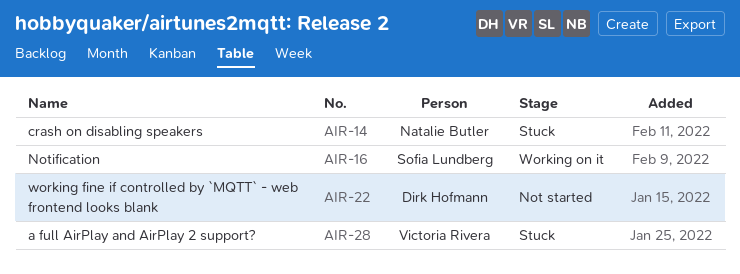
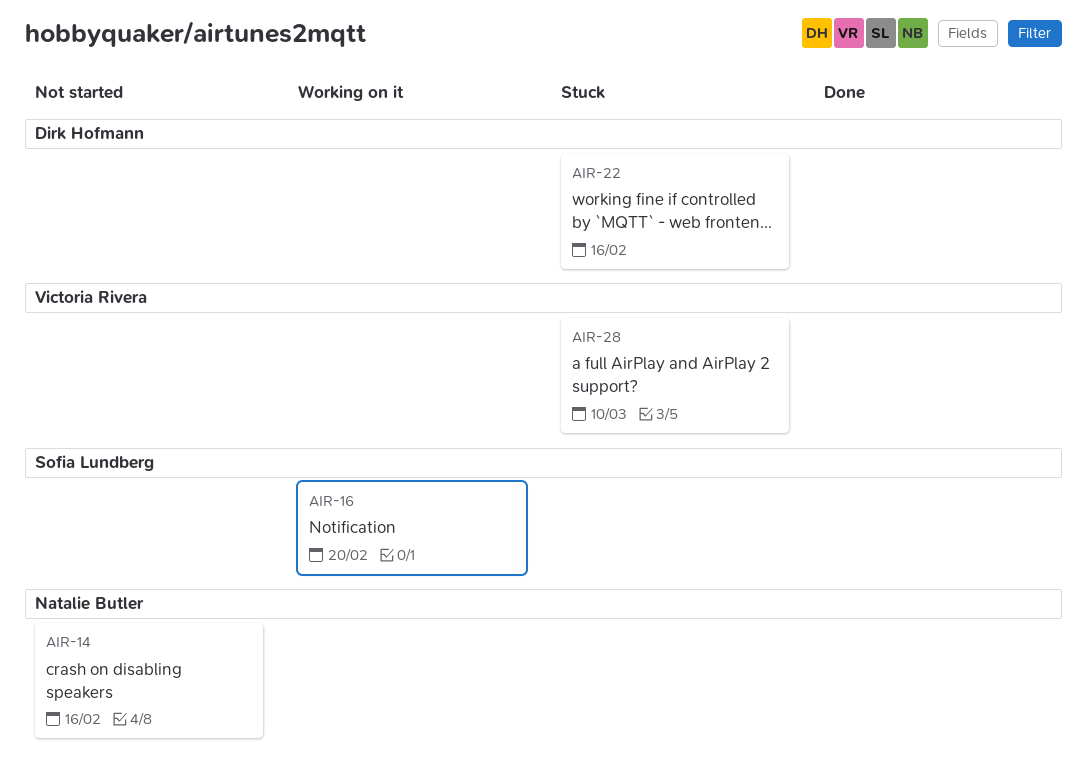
AIR-14, status: Stuck -> Not started
AIR-22, status: Not started -> Stuck

